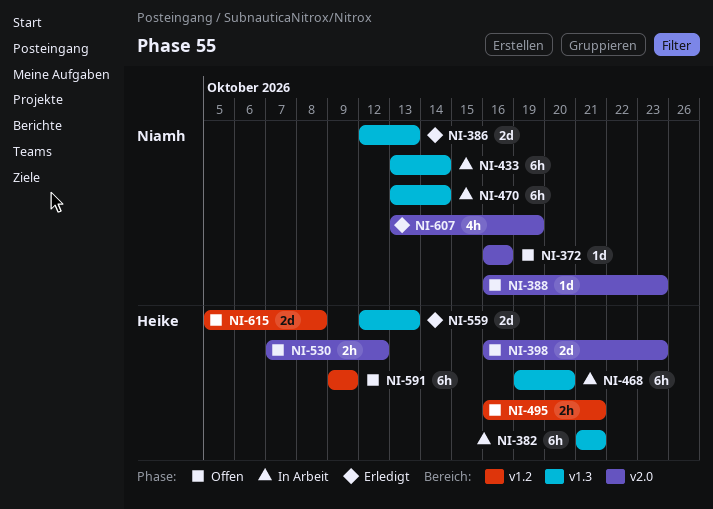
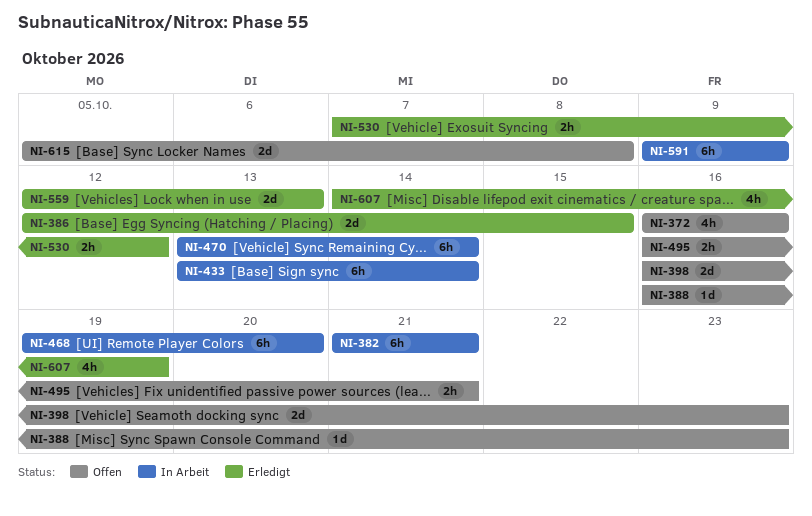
NI-372, estimate: 1d -> 4h
NI-386, due: Oct 13 -> Oct 15
NI-530, status: Offen -> Erledigt
NI-591, status: Offen -> In Arbeit
NI-607, start: Oct 13 -> Oct 14

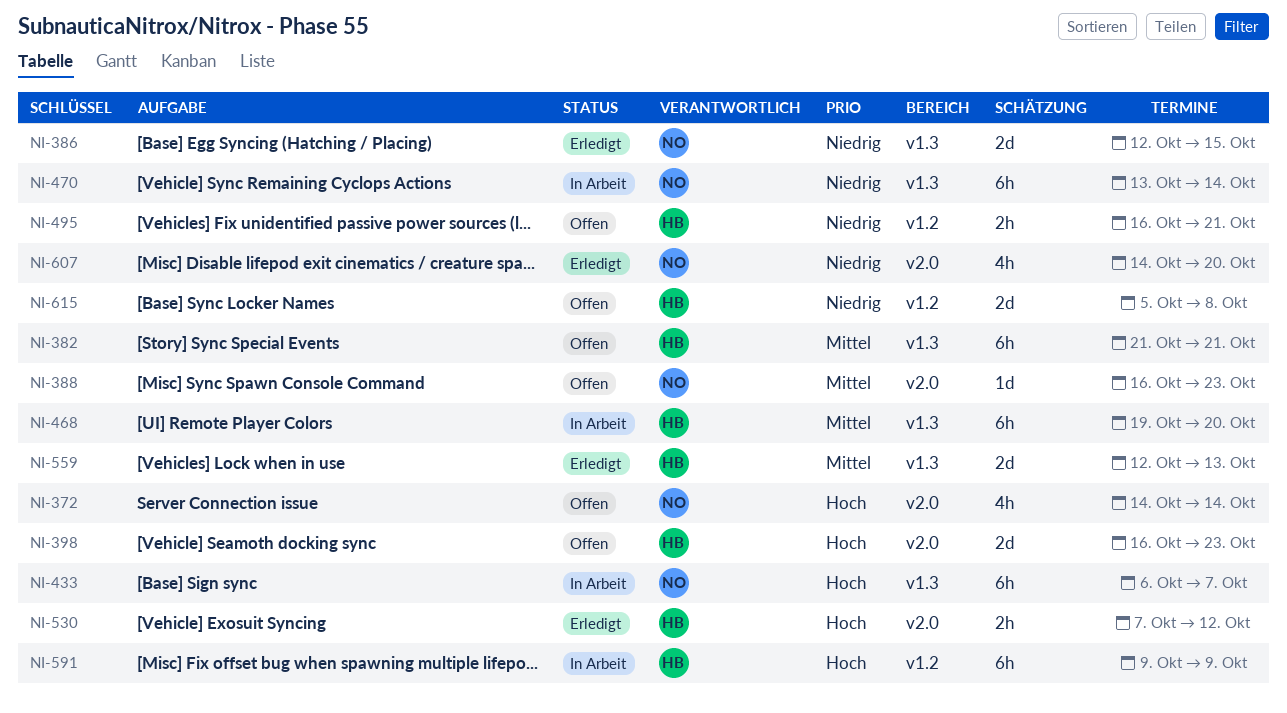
NI-372, start: Oct 16 -> Oct 14
NI-372, due: Oct 16 -> Oct 14
NI-382, status: In Arbeit -> Offen
NI-433, start: Oct 13 -> Oct 6
NI-433, due: Oct 14 -> Oct 7
NI-607, due: Oct 19 -> Oct 20

